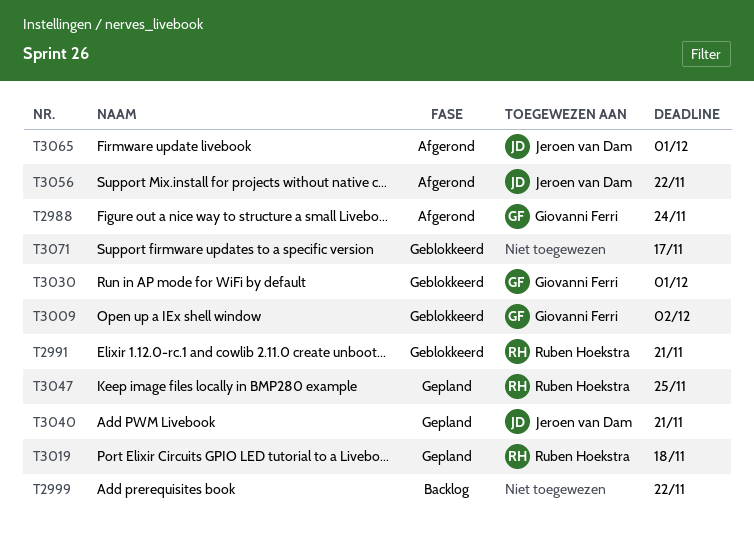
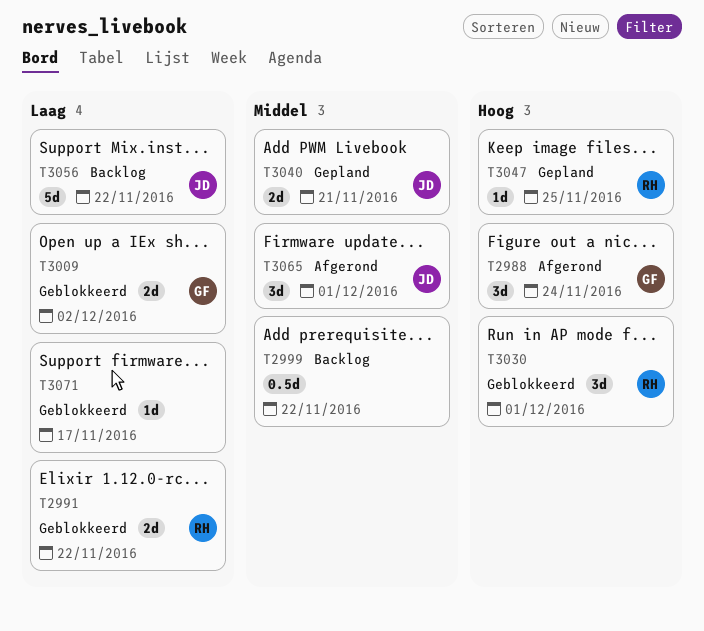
T2991, due: Nov 21 -> Nov 22
T3019: present -> none
T3030, owner: Giovanni Ferri -> Ruben Hoekstra
T3056, status: Afgerond -> Backlog

